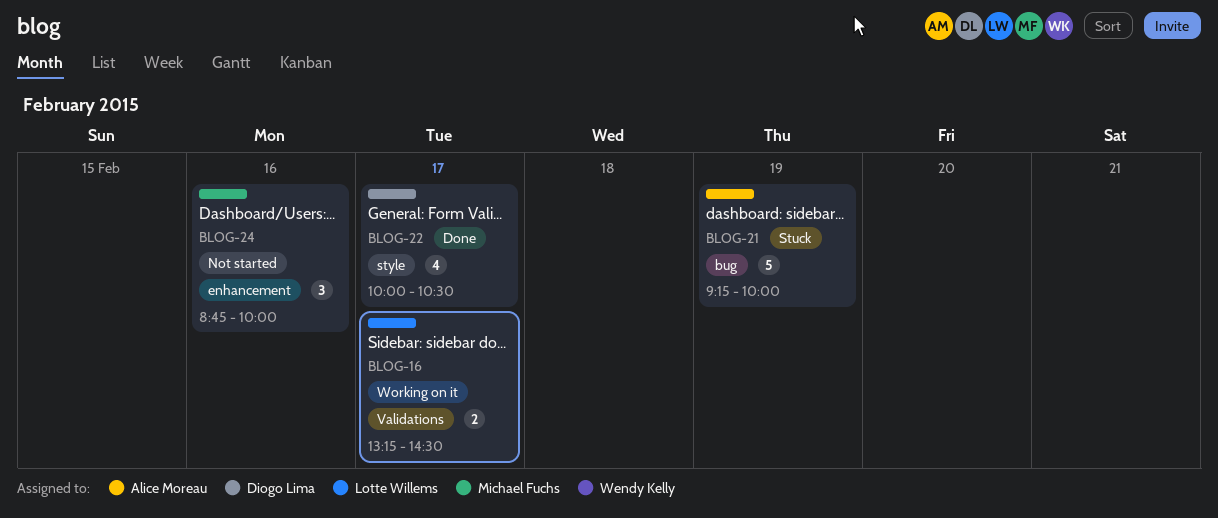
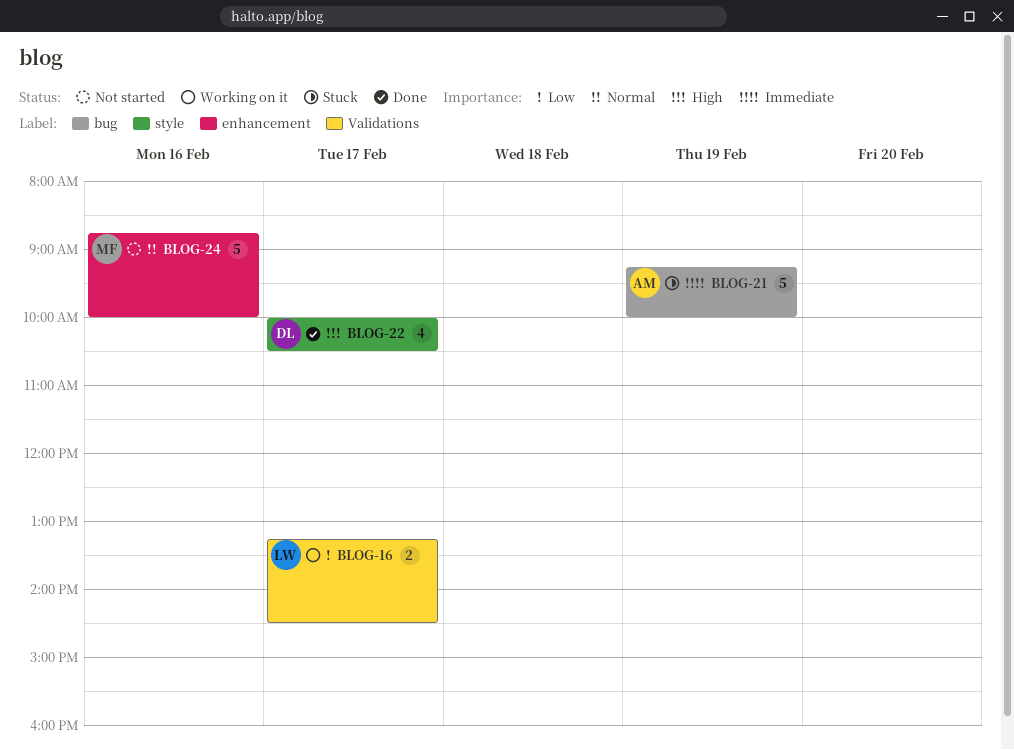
BLOG-24, estimate: 3 -> 5

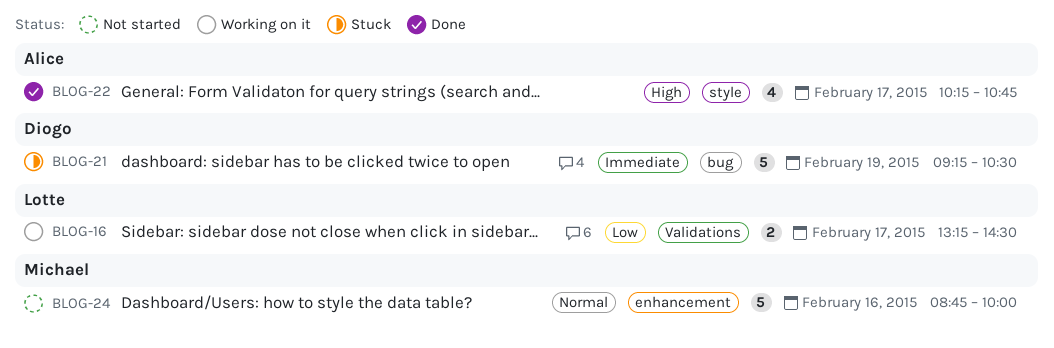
BLOG-21, owner: Alice -> Diogo
BLOG-21, ends: 10:00 -> 10:30
BLOG-22, owner: Diogo -> Alice
BLOG-22, begins: 10:00 -> 10:15
BLOG-22, ends: 10:30 -> 10:45

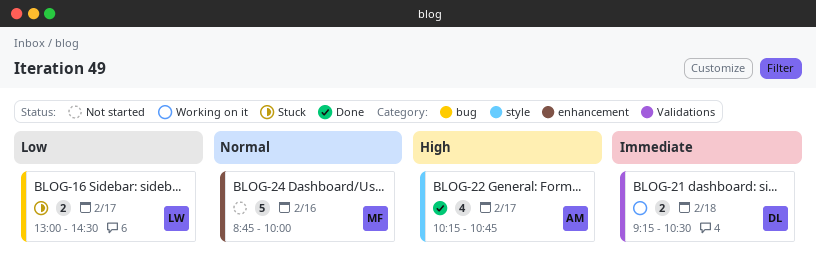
BLOG-16, status: Working on it -> Stuck
BLOG-16, label: Validations -> bug
BLOG-16, begins: 13:15 -> 13:00
BLOG-21, status: Stuck -> Working on it
BLOG-21, label: bug -> Validations
BLOG-21, estimate: 5 -> 2
BLOG-21, day: Feb 19 -> Feb 18

